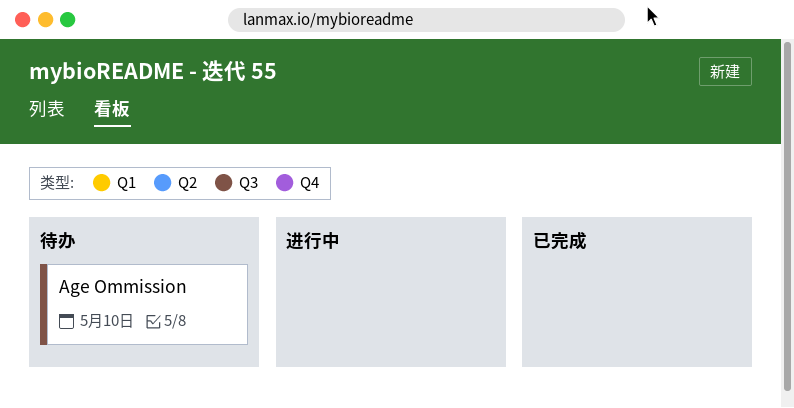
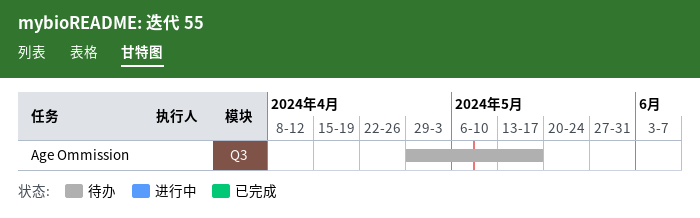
Age Ommission, due: May 10 -> May 17

